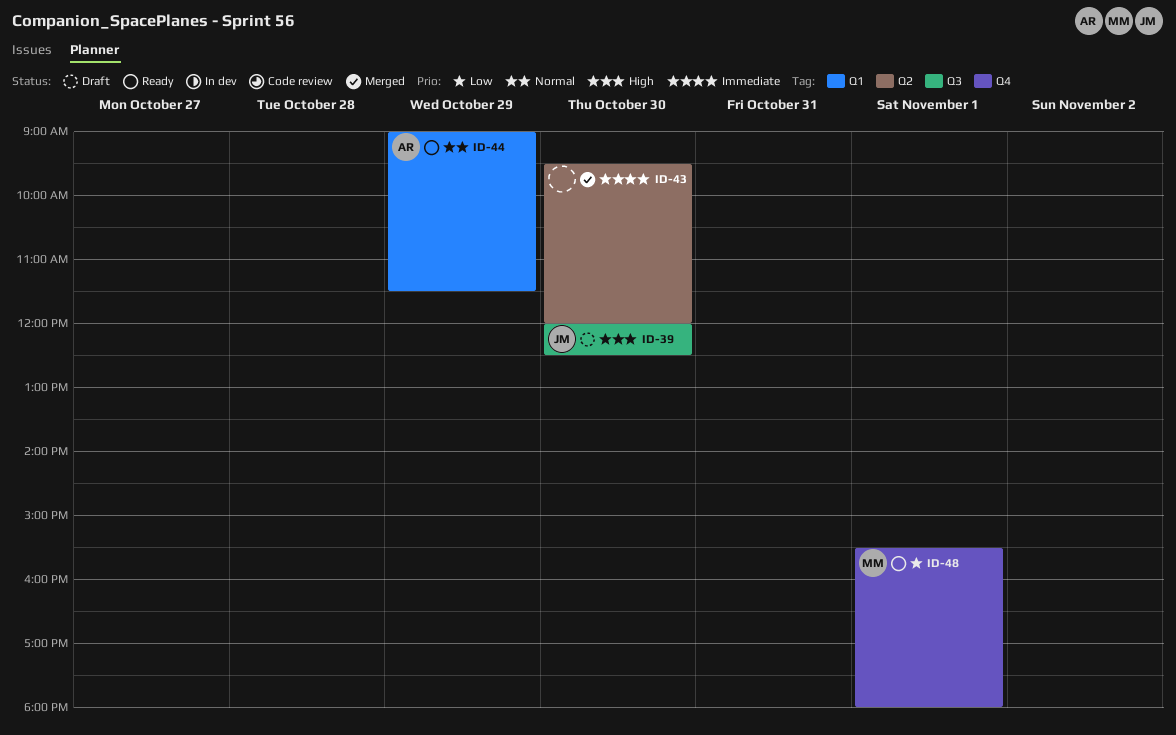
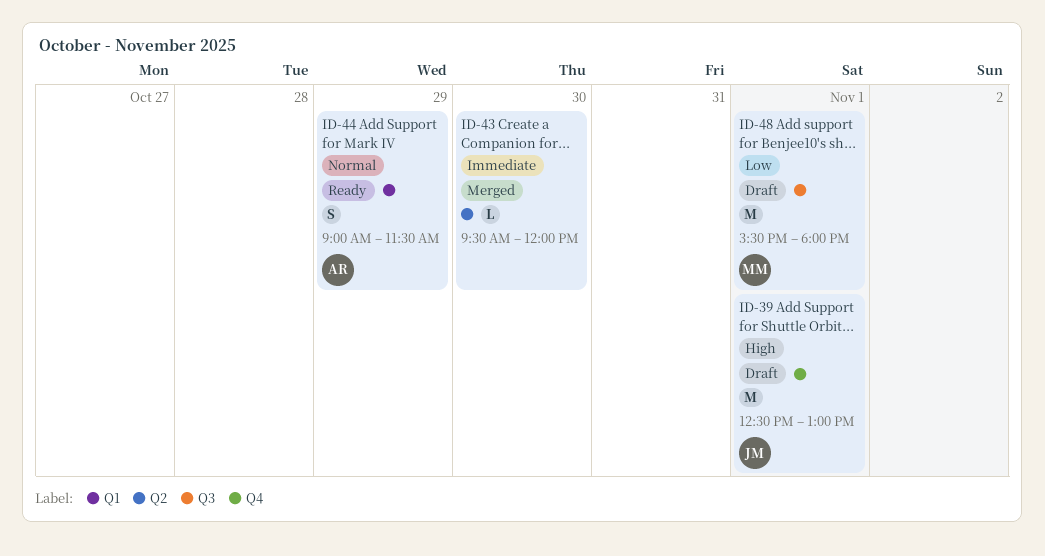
ID-39, label: Q3 -> Q4
ID-39, day: Oct 30 -> Nov 1
ID-39, begins: 12:00 -> 12:30
ID-39, ends: 12:30 -> 13:00
ID-48, status: Ready -> Draft
ID-48, label: Q4 -> Q3

